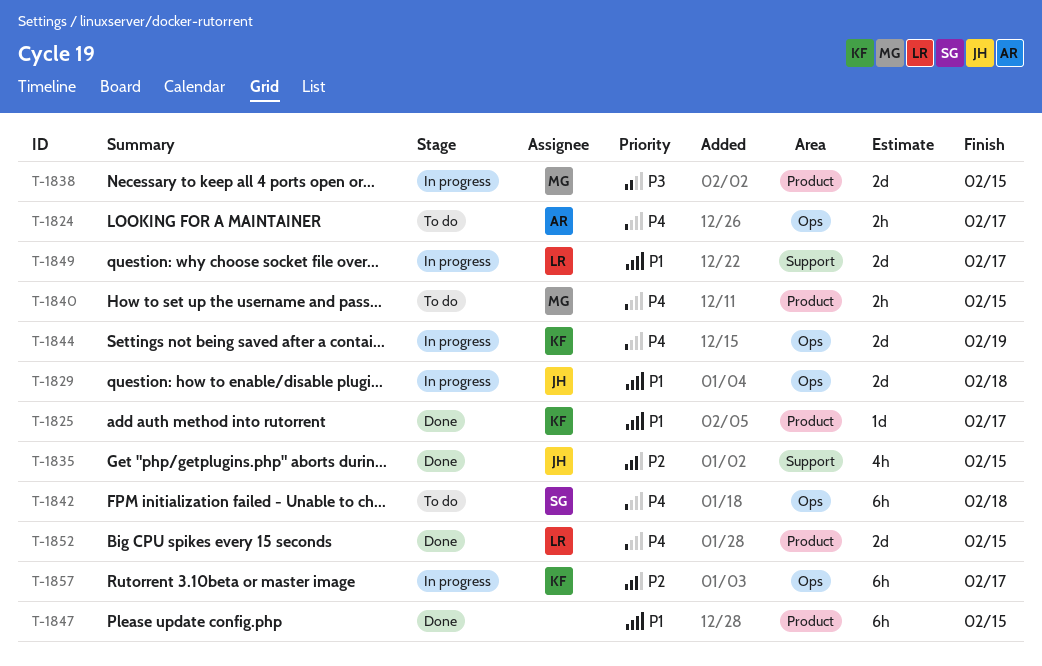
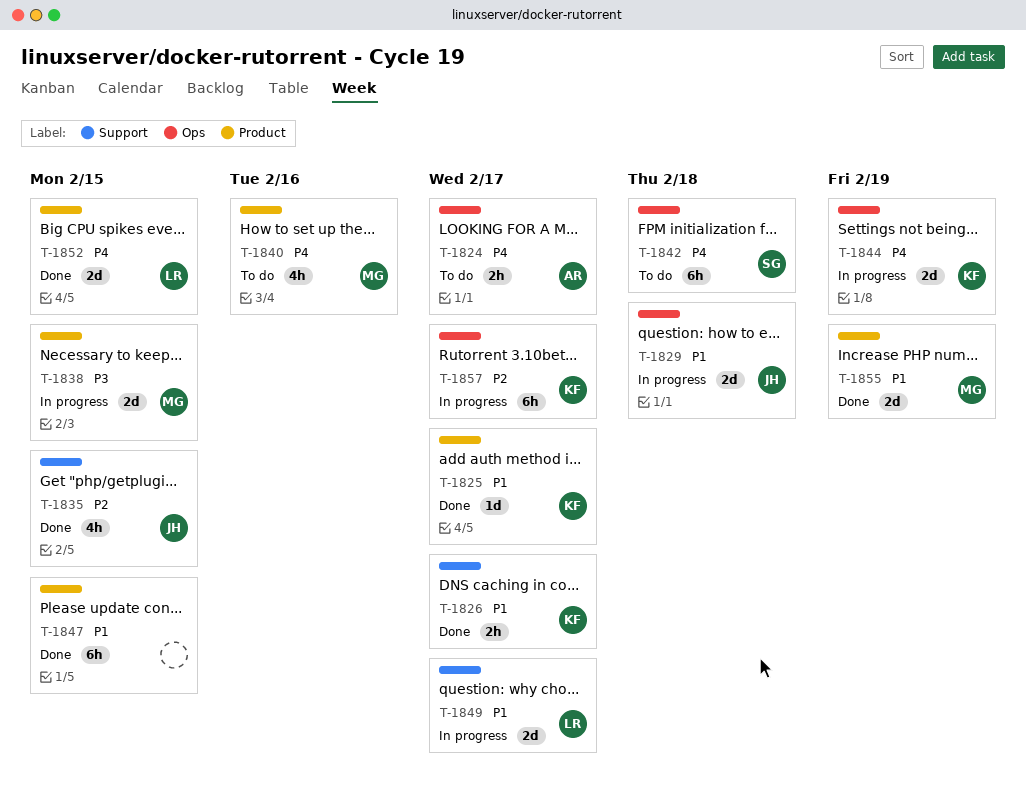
T-1826: none -> present
T-1840, estimate: 2h -> 4h
T-1840, due: Feb 15 -> Feb 16
T-1855: none -> present

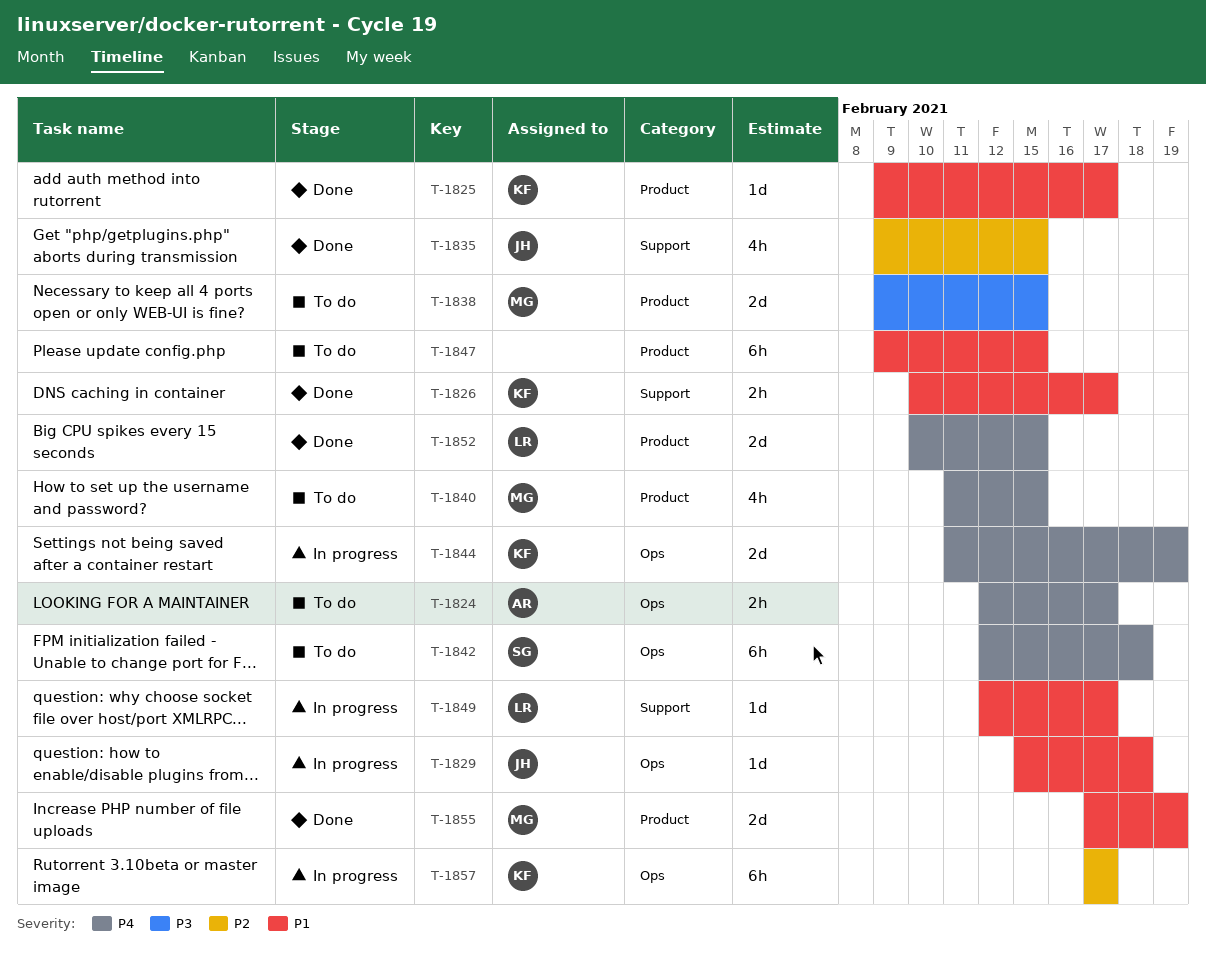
T-1829, estimate: 2d -> 1d
T-1838, status: In progress -> To do
T-1840, due: Feb 16 -> Feb 15
T-1847, status: Done -> To do
T-1849, estimate: 2d -> 1d

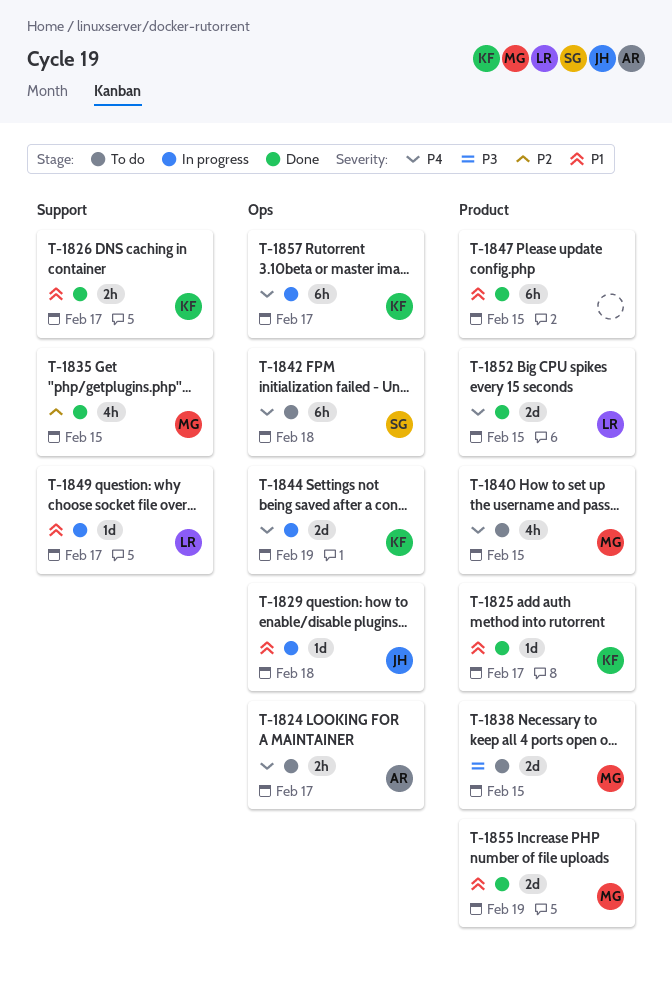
T-1835, owner: JH -> MG
T-1847, status: To do -> Done
T-1857, priority: P2 -> P4

